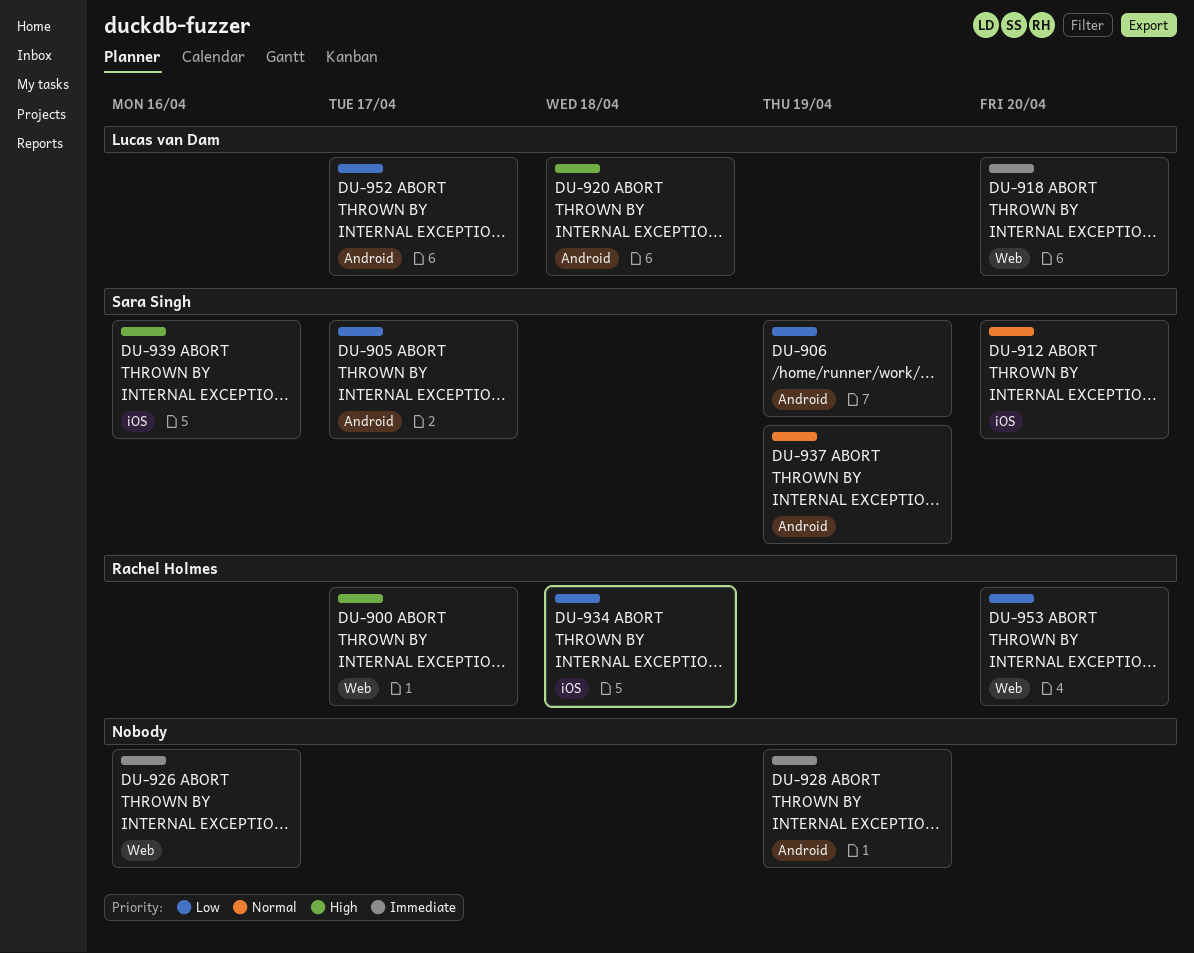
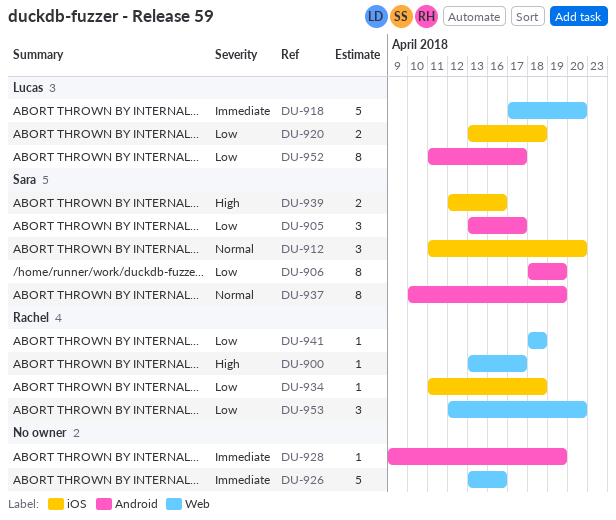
DU-920, priority: High -> Low
DU-920, label: Android -> iOS
DU-941: none -> present

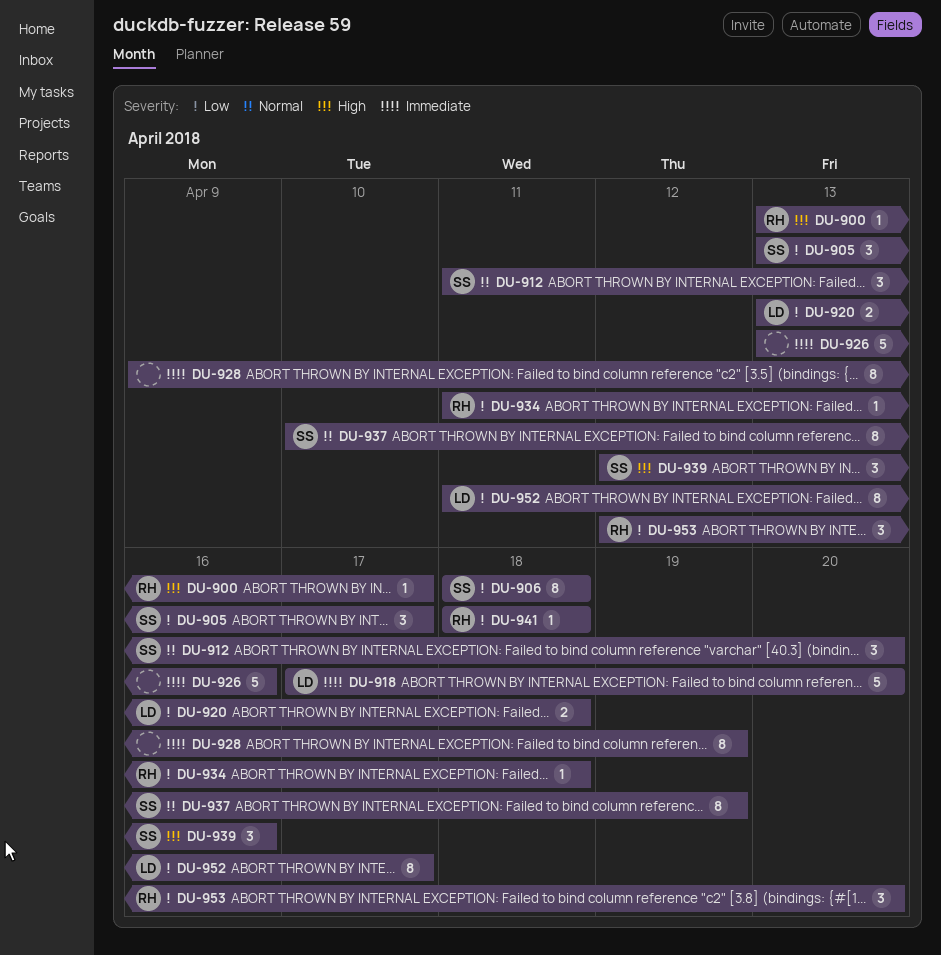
DU-906, due: Apr 19 -> Apr 18
DU-928, estimate: 1 -> 8
DU-939, estimate: 2 -> 3

